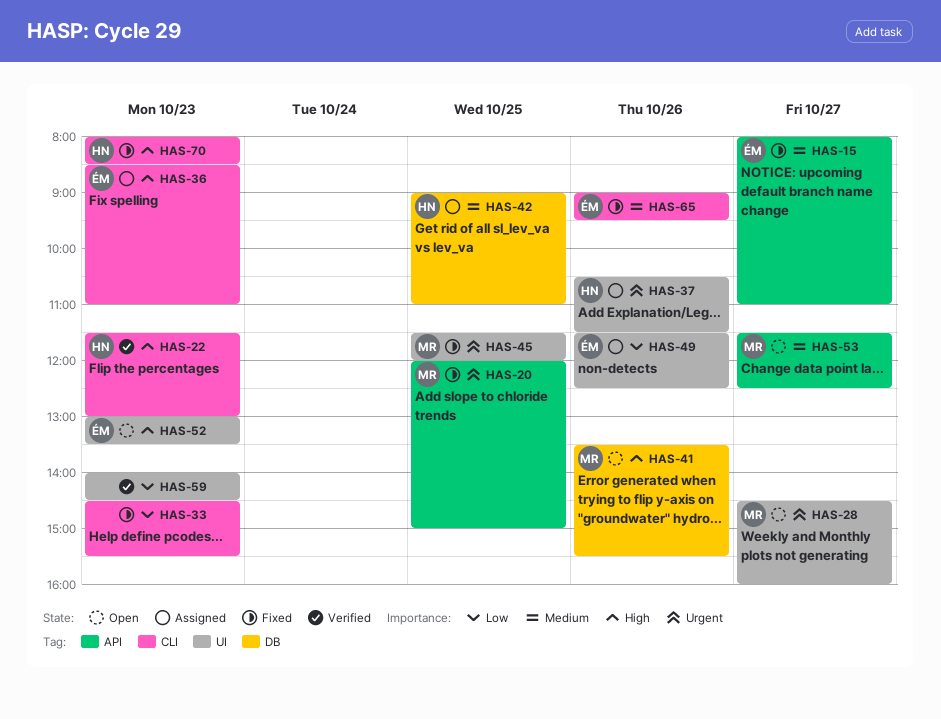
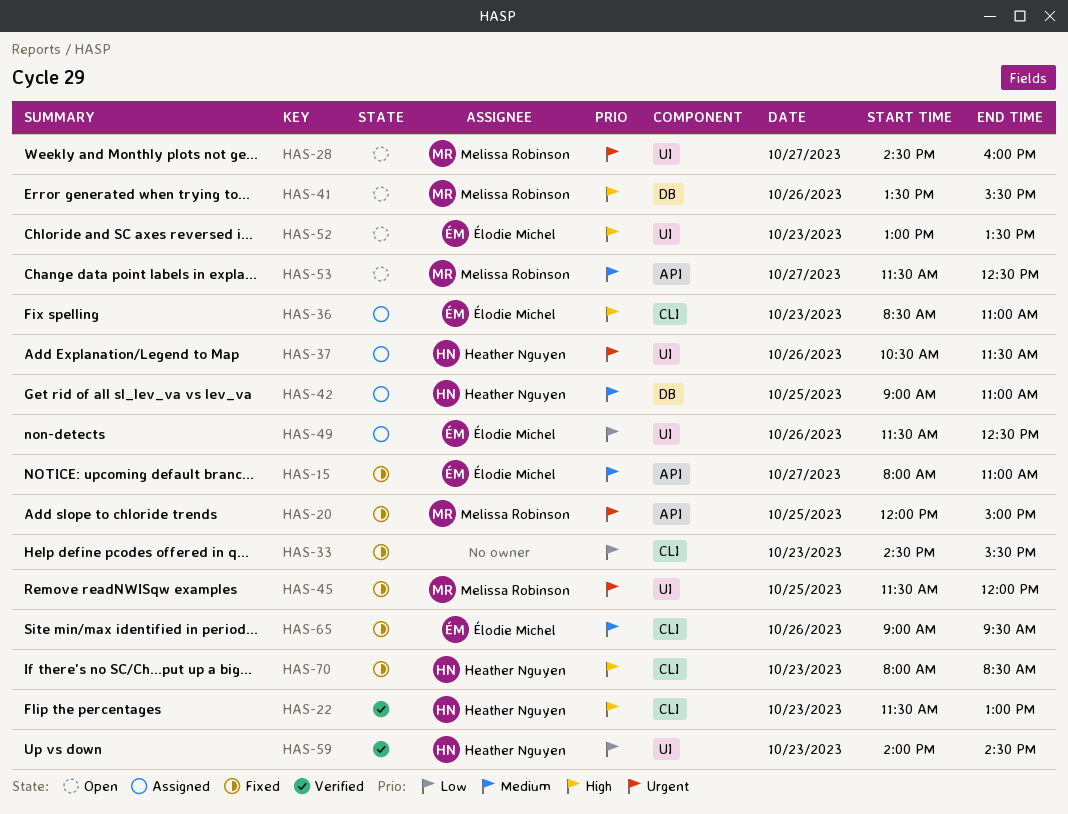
HAS-59, owner: none -> Heather Nguyen

